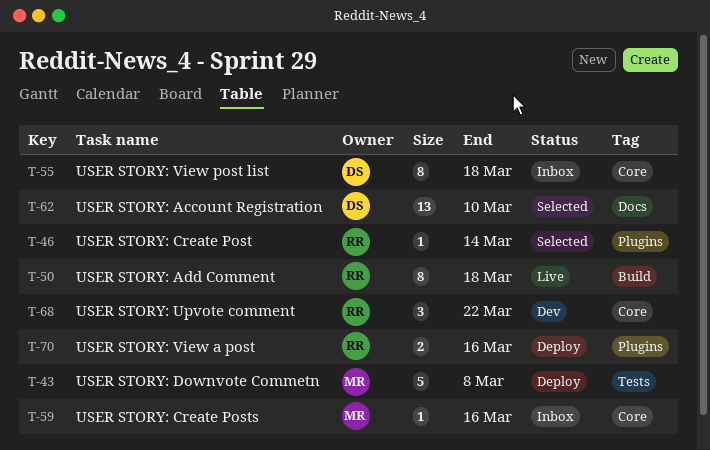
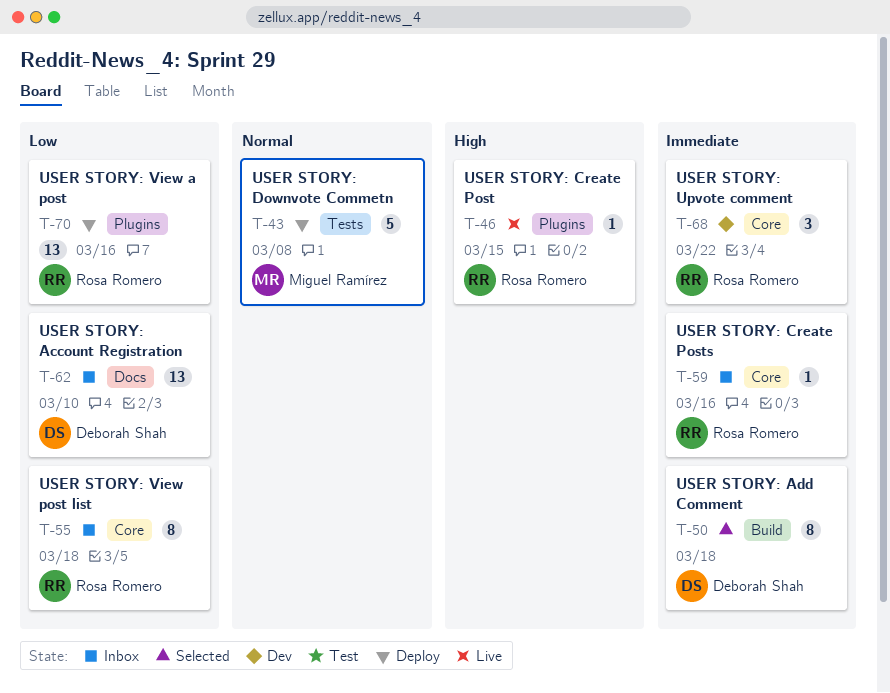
T-46, status: Selected -> Live
T-46, due: Mar 14 -> Mar 15
T-50, status: Live -> Selected
T-50, owner: Rosa Romero -> Deborah Shah
T-55, owner: Deborah Shah -> Rosa Romero
T-59, owner: Miguel Ramírez -> Rosa Romero
T-62, status: Selected -> Inbox
T-70, estimate: 2 -> 13

